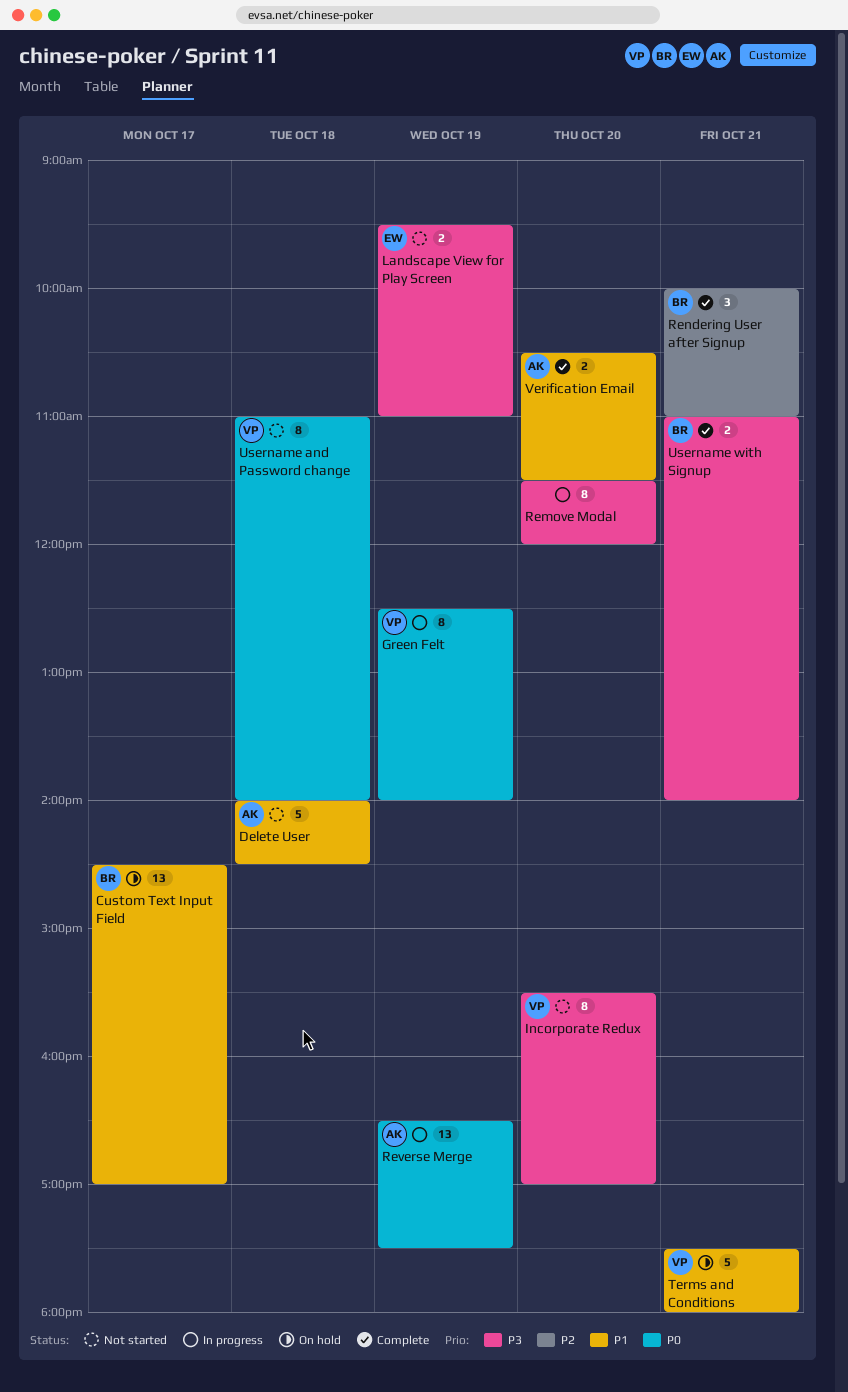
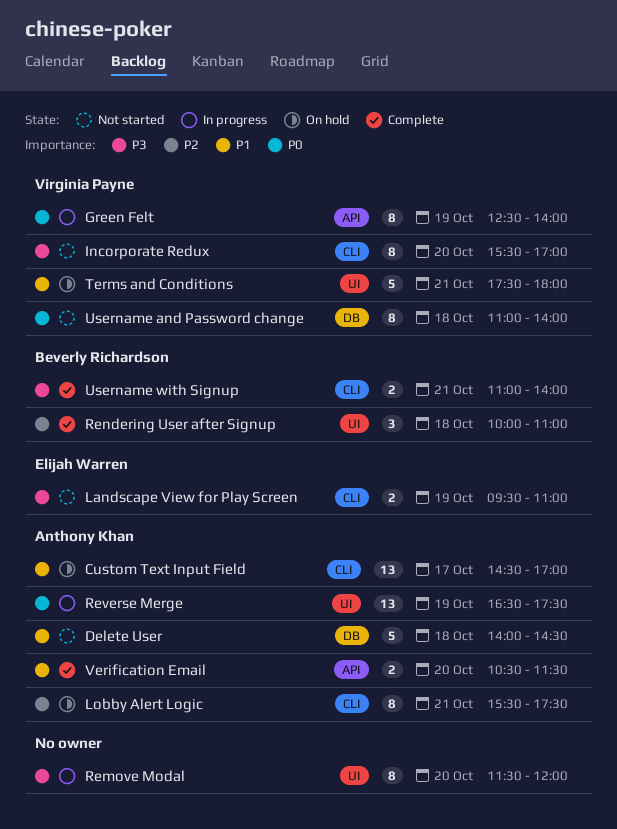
Custom Text Input Field, owner: Beverly Richardson -> Anthony Khan
Lobby Alert Logic: none -> present
Rendering User after Signup, day: Oct 21 -> Oct 18

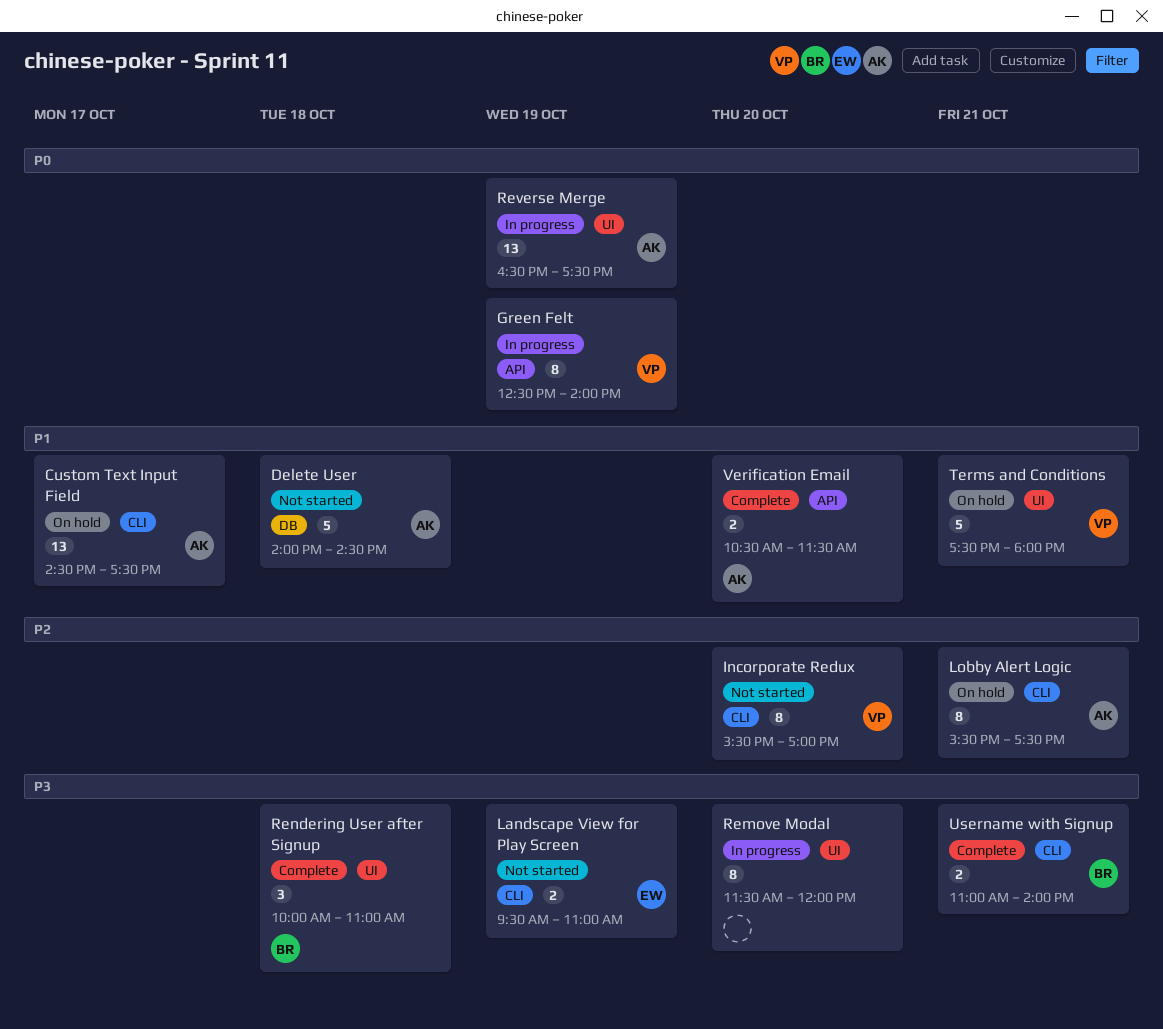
Custom Text Input Field, ends: 17:00 -> 17:30
Incorporate Redux, priority: P3 -> P2
Rendering User after Signup, priority: P2 -> P3
Username and Password change: present -> none

